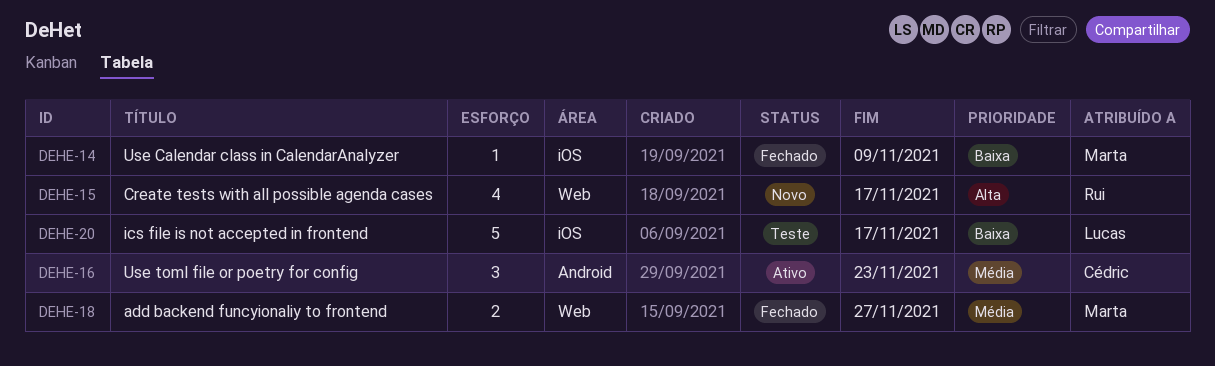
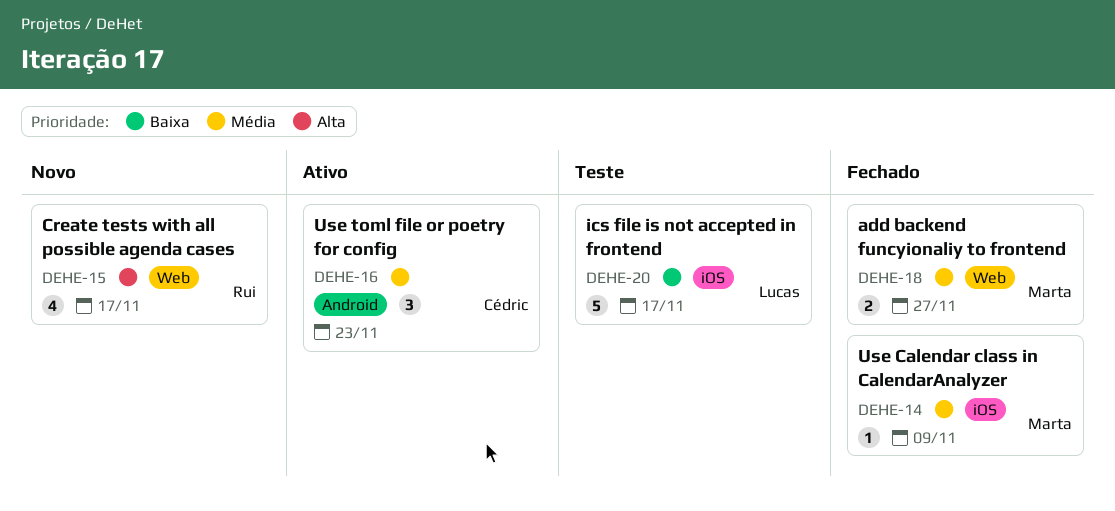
DEHE-14, priority: Baixa -> Média

